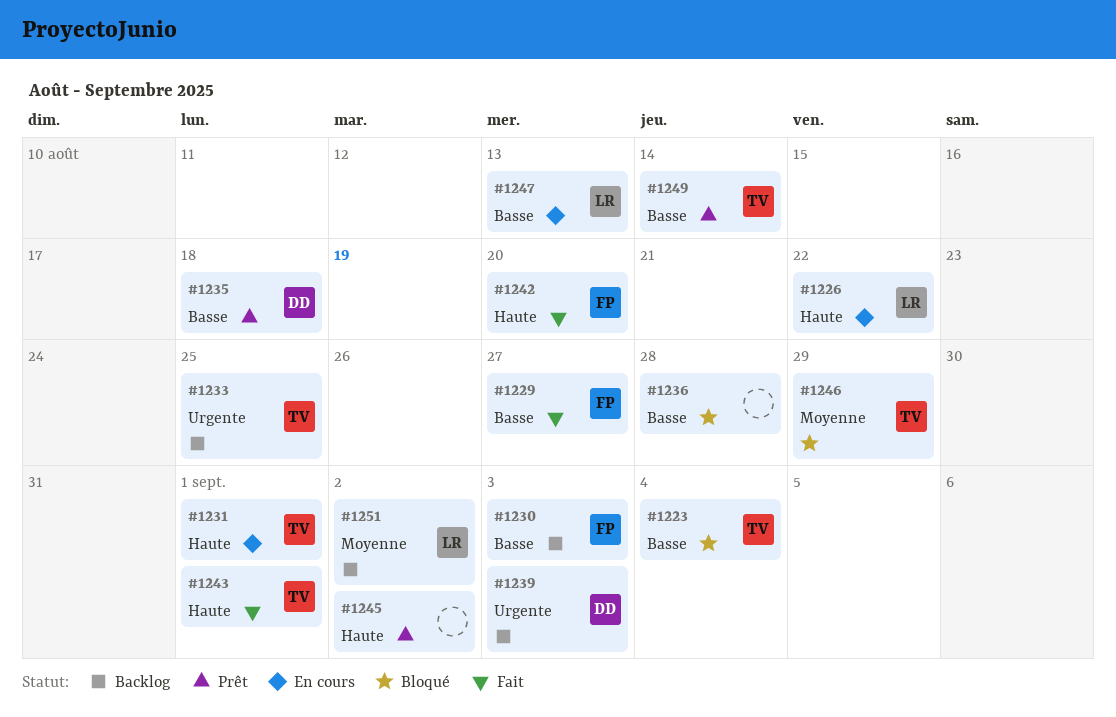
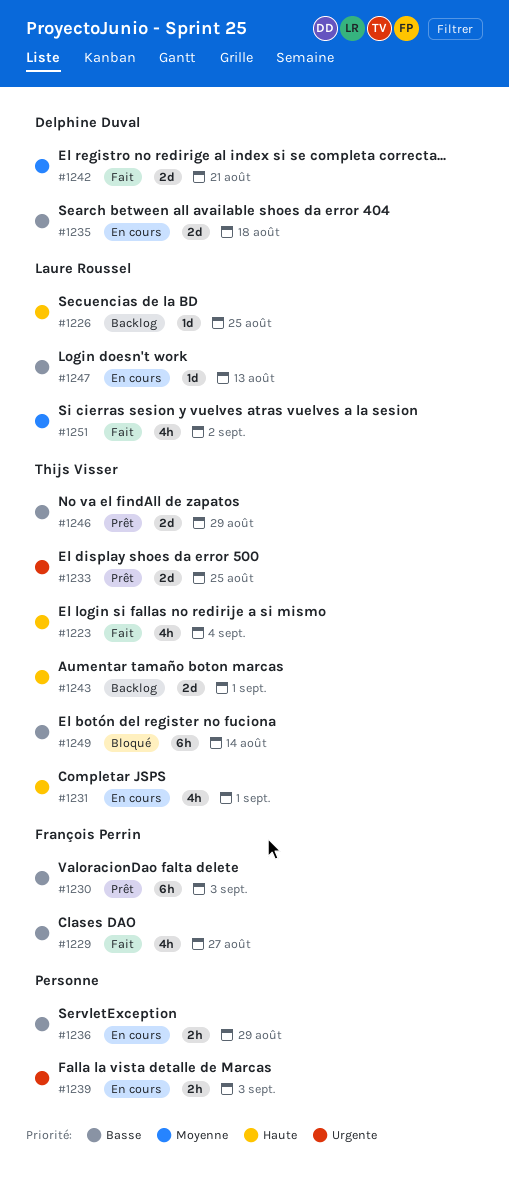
#1223, status: Bloqué -> Fait
#1223, priority: Basse -> Haute
#1226, status: En cours -> Backlog
#1226, due: Aug 22 -> Aug 25
#1230, status: Backlog -> Prêt
#1233, status: Backlog -> Prêt
#1235, status: Prêt -> En cours
#1236, status: Bloqué -> En cours
#1236, due: Aug 28 -> Aug 29
#1239, status: Backlog -> En cours
#1239, owner: Delphine Duval -> none
#1242, owner: François Perrin -> Delphine Duval
#1242, priority: Haute -> Moyenne
#1242, due: Aug 20 -> Aug 21
#1243, status: Fait -> Backlog
#1245: present -> none
#1246, status: Bloqué -> Prêt
#1246, priority: Moyenne -> Basse
#1249, status: Prêt -> Bloqué
#1251, status: Backlog -> Fait

